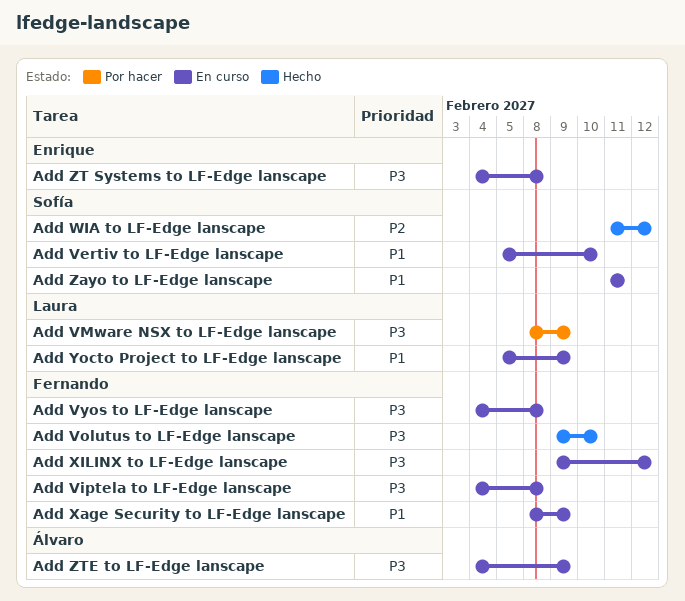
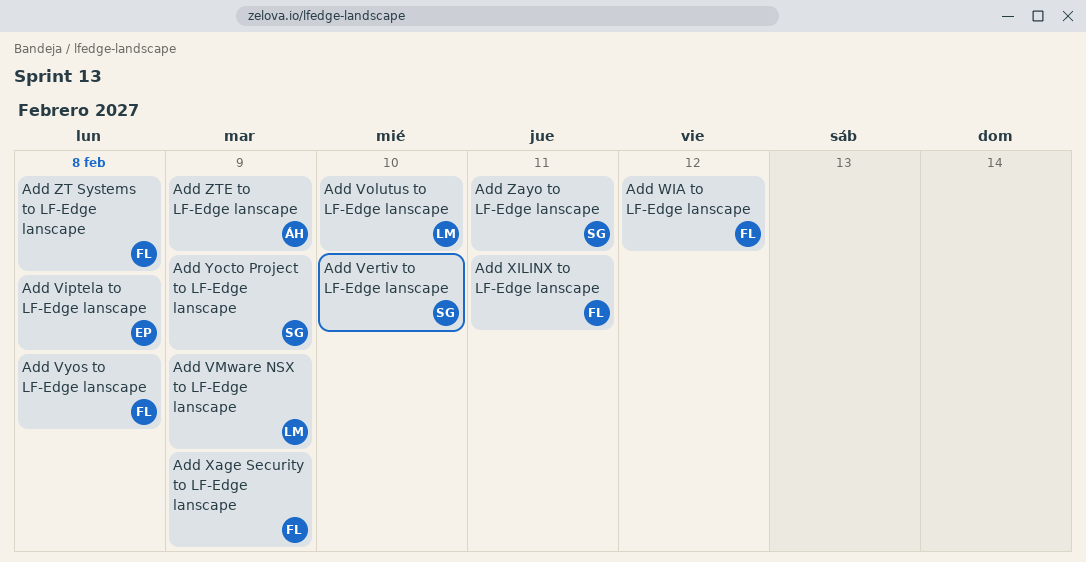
Add Viptela to LF-Edge lanscape, owner: Fernando -> Enrique
Add Volutus to LF-Edge lanscape, owner: Fernando -> Laura
Add WIA to LF-Edge lanscape, owner: Sofía -> Fernando
Add XILINX to LF-Edge lanscape, due: Feb 12 -> Feb 11
Add Yocto Project to LF-Edge lanscape, owner: Laura -> Sofía
Add ZT Systems to LF-Edge lanscape, owner: Enrique -> Fernando

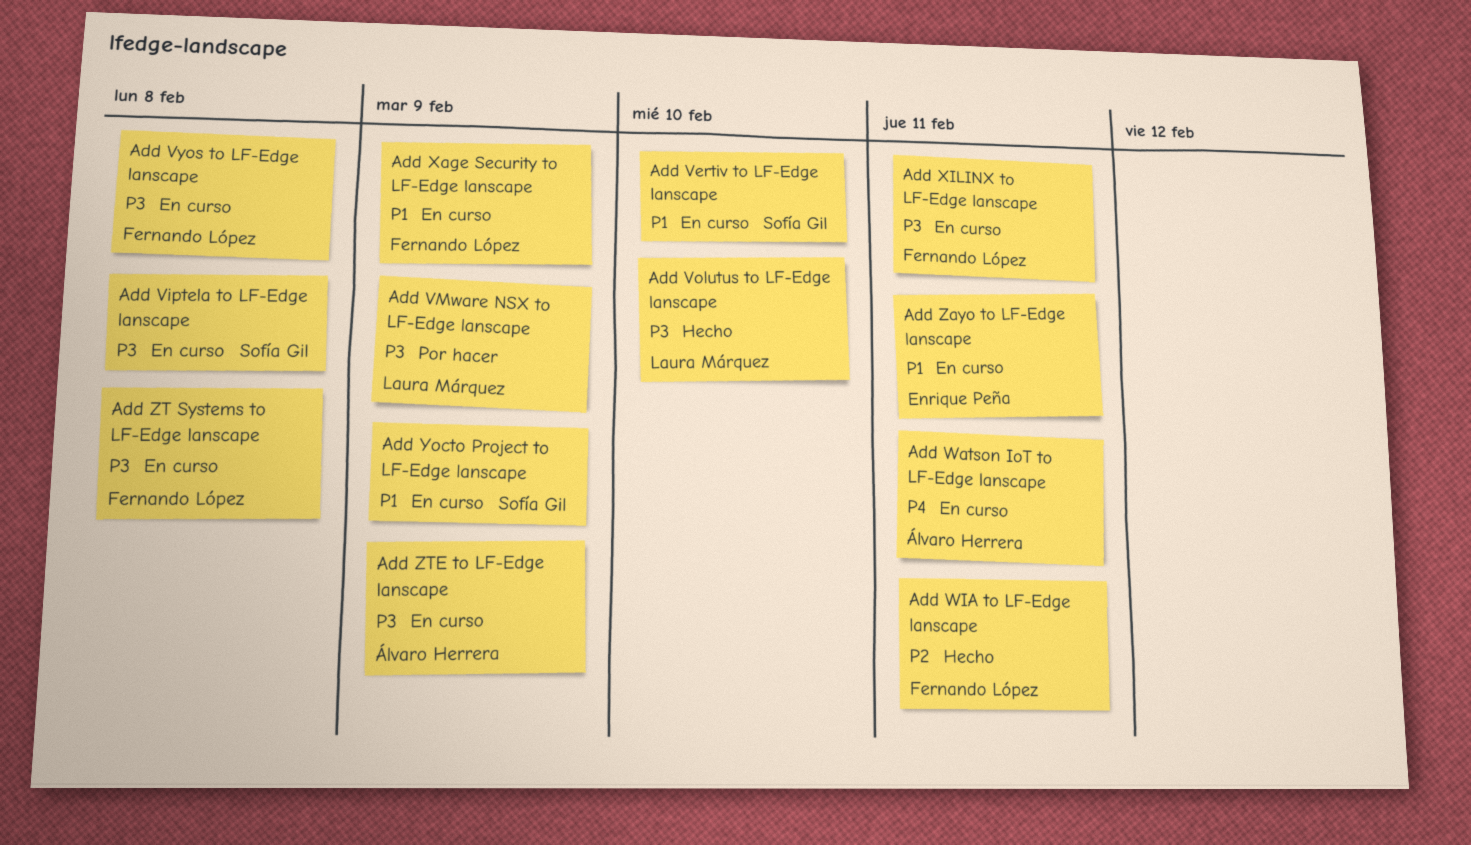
Add Viptela to LF-Edge lanscape, owner: Enrique Peña -> Sofía Gil
Add Watson IoT to LF-Edge lanscape: none -> present
Add WIA to LF-Edge lanscape, due: Feb 12 -> Feb 11
Add Zayo to LF-Edge lanscape, owner: Sofía Gil -> Enrique Peña

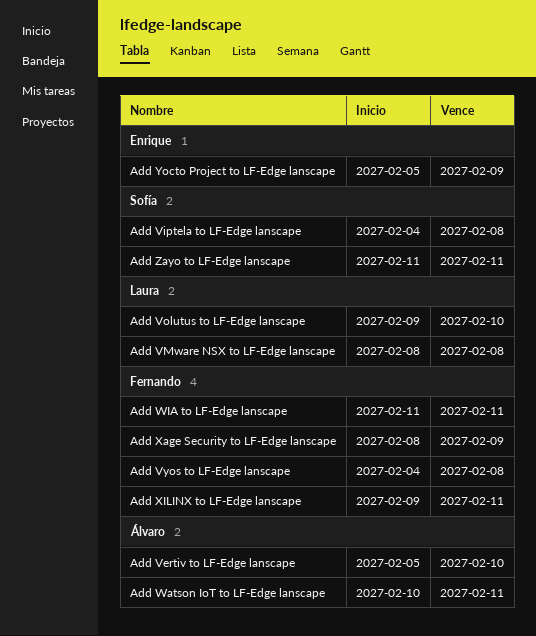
Add Vertiv to LF-Edge lanscape, owner: Sofía Gil -> Álvaro Herrera
Add VMware NSX to LF-Edge lanscape, due: Feb 9 -> Feb 8
Add Yocto Project to LF-Edge lanscape, owner: Sofía Gil -> Enrique Peña
Add Zayo to LF-Edge lanscape, owner: Enrique Peña -> Sofía Gil
Add ZT Systems to LF-Edge lanscape: present -> none
Add ZTE to LF-Edge lanscape: present -> none

